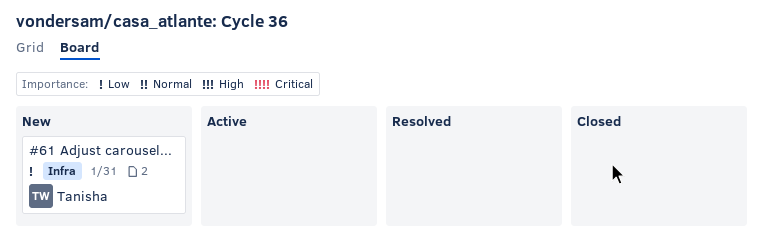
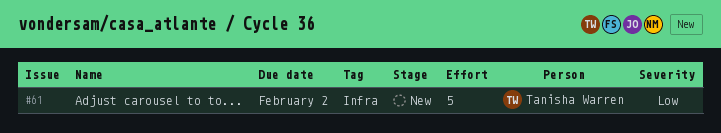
#61, due: Jan 31 -> Feb 2

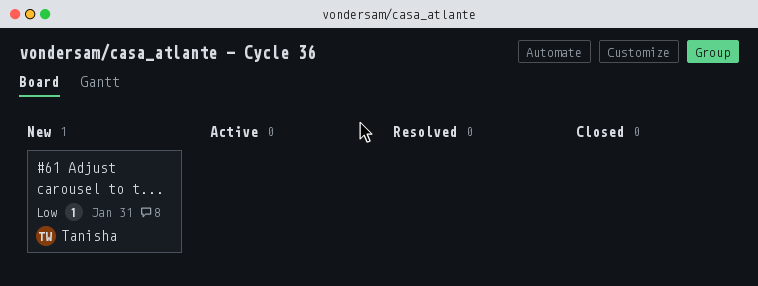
#61, estimate: 5 -> 1
#61, due: Feb 2 -> Jan 31

